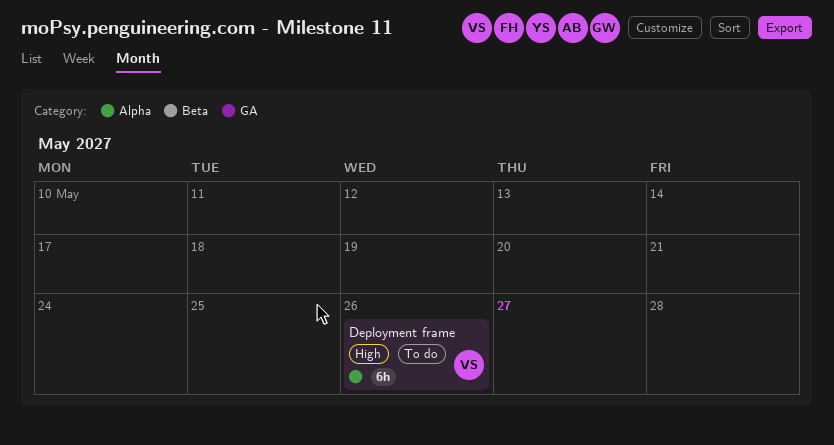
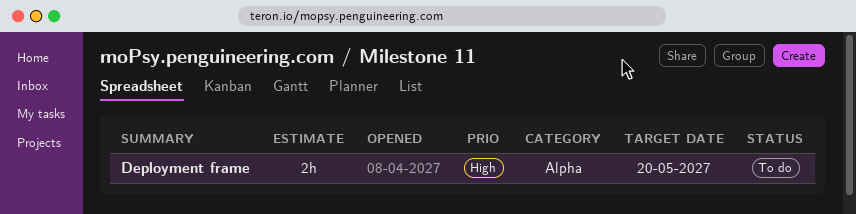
Deployment frame, estimate: 6h -> 2h
Deployment frame, due: May 26 -> May 20

